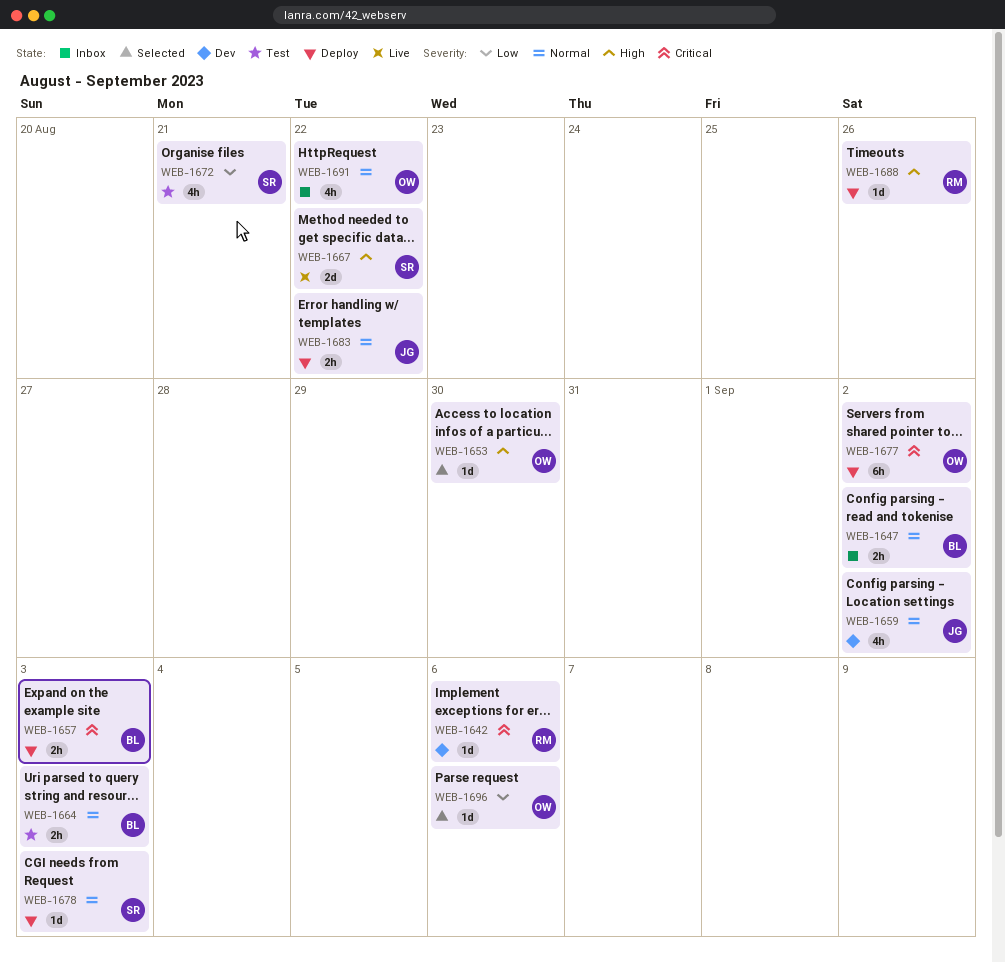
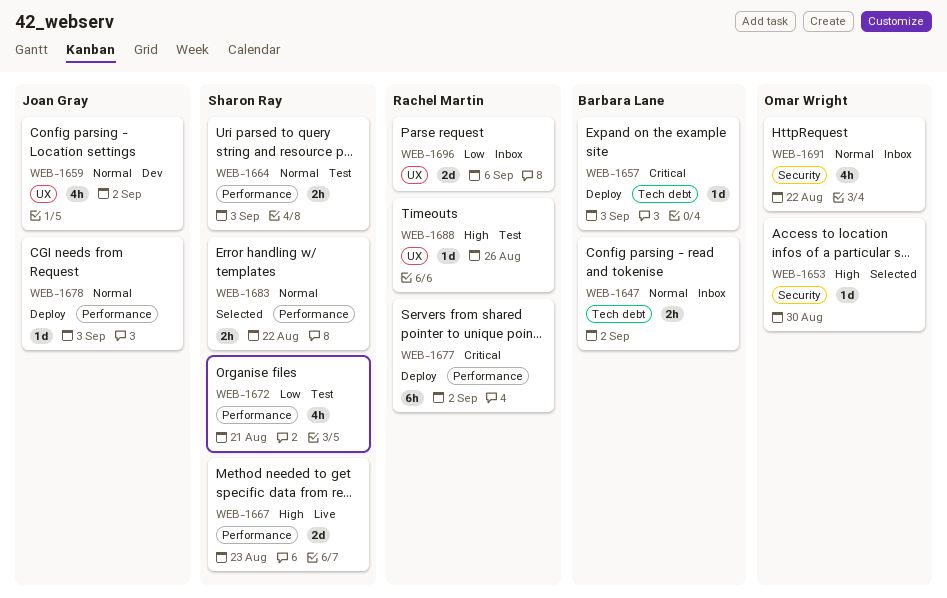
WEB-1642: present -> none
WEB-1657, estimate: 2h -> 1d
WEB-1664, owner: Barbara Lane -> Sharon Ray
WEB-1667, due: Aug 22 -> Aug 23
WEB-1677, owner: Omar Wright -> Rachel Martin
WEB-1678, owner: Sharon Ray -> Joan Gray
WEB-1683, status: Deploy -> Selected
WEB-1683, owner: Joan Gray -> Sharon Ray
WEB-1688, status: Deploy -> Test
WEB-1696, status: Selected -> Inbox
WEB-1696, owner: Omar Wright -> Rachel Martin
WEB-1696, estimate: 1d -> 2d

